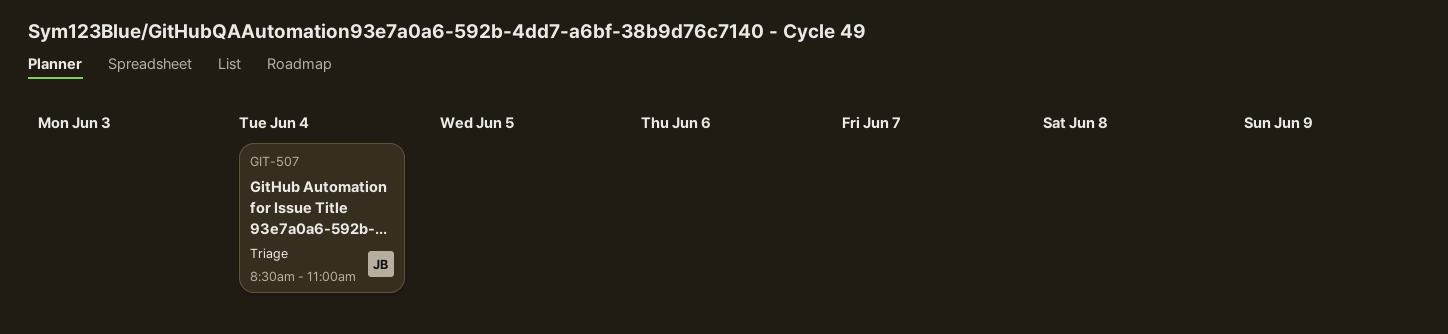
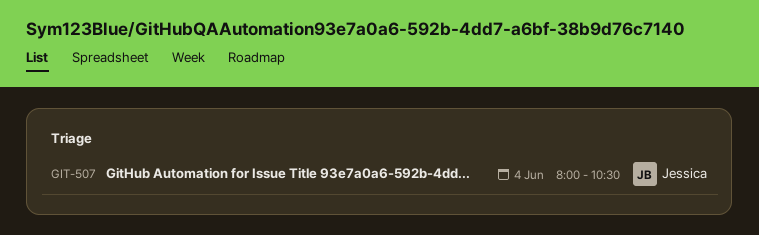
GIT-507, begins: 08:30 -> 08:00
GIT-507, ends: 11:00 -> 10:30

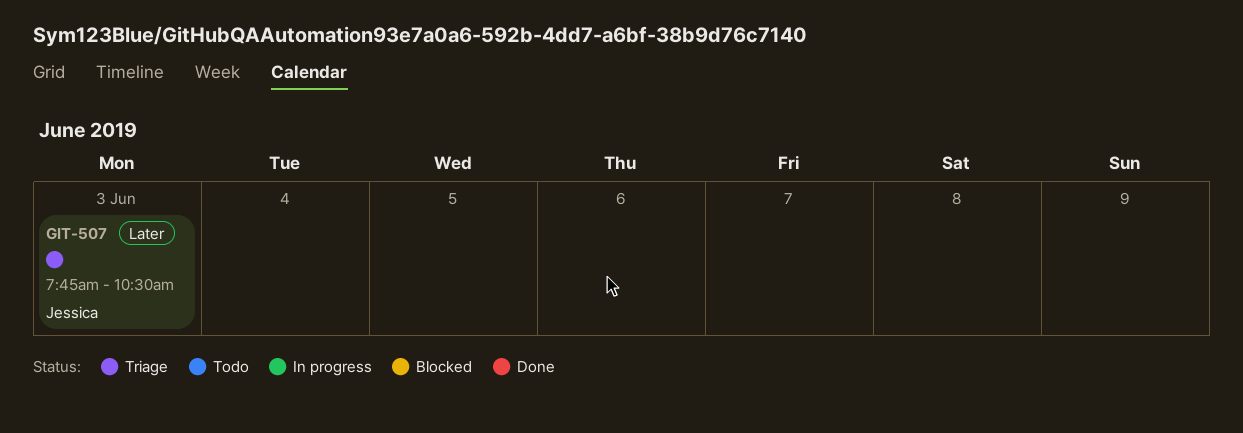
GIT-507, day: Jun 4 -> Jun 3
GIT-507, begins: 08:00 -> 07:45

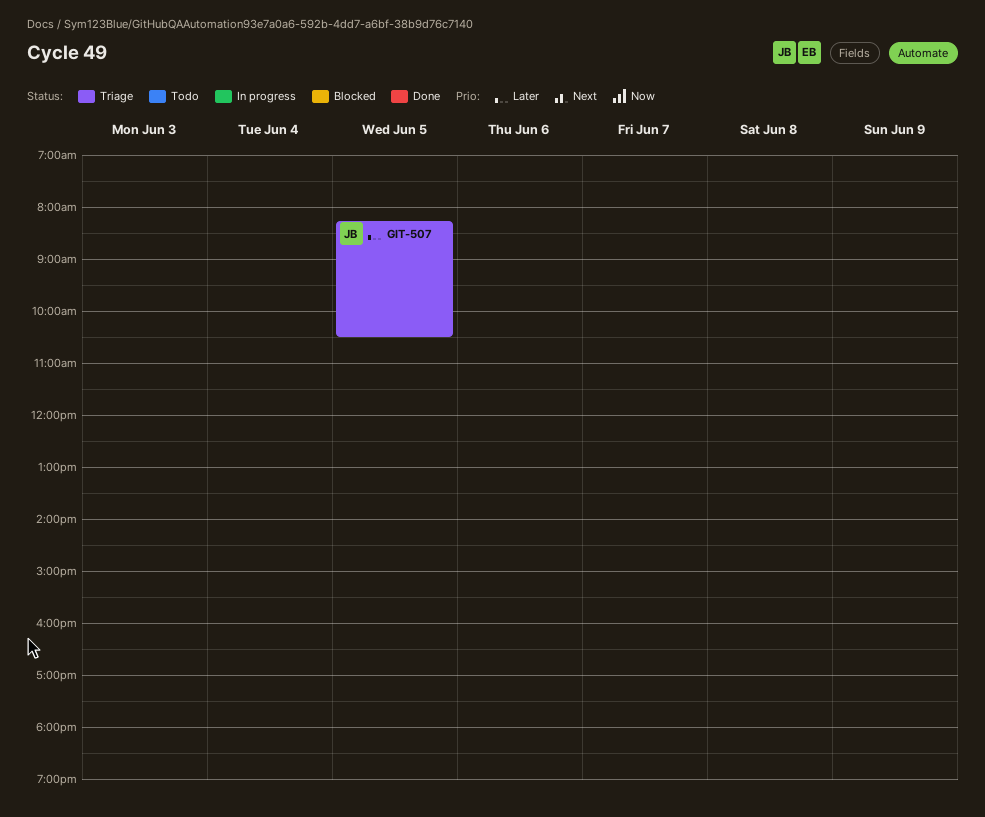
GIT-507, day: Jun 3 -> Jun 5
GIT-507, begins: 07:45 -> 08:15

